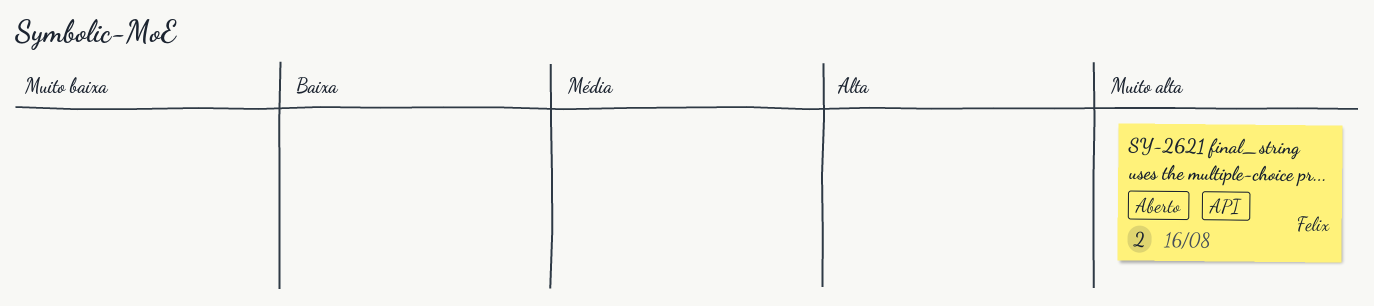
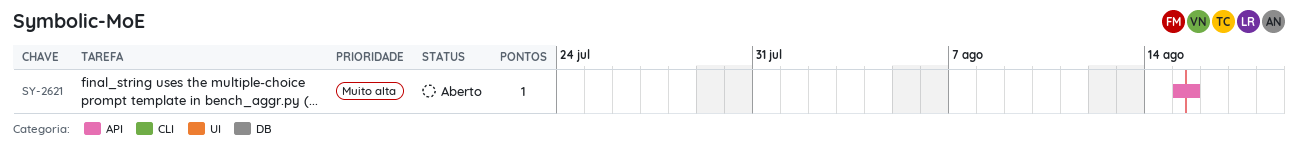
SY-2621, estimate: 2 -> 1
SY-2621, due: Aug 16 -> Aug 15

